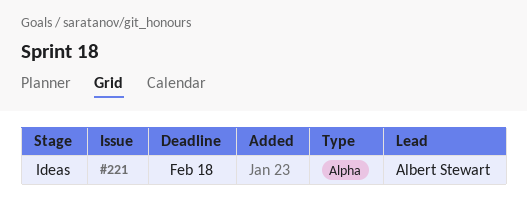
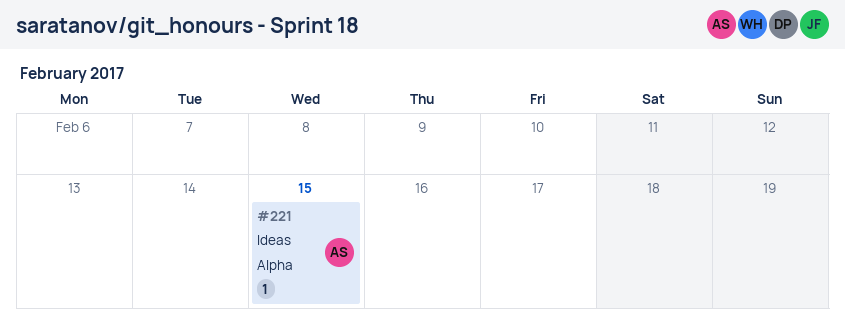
#221, due: Feb 18 -> Feb 15

